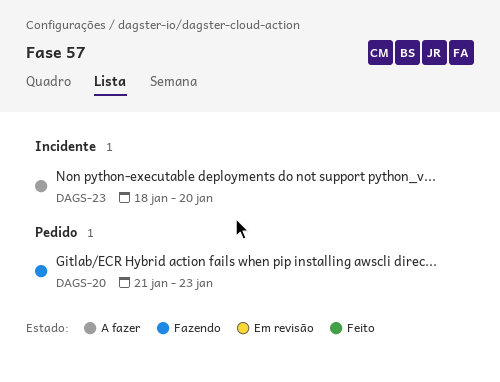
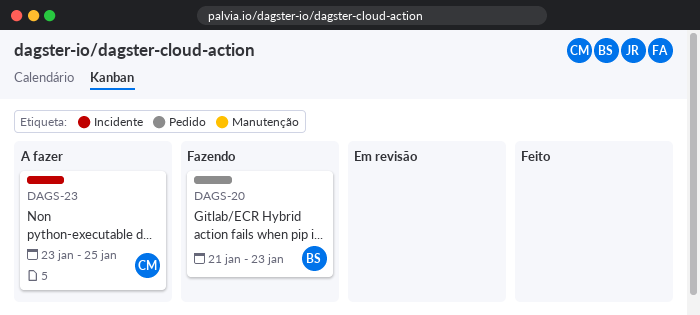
DAGS-23, start: Jan 18 -> Jan 23
DAGS-23, due: Jan 20 -> Jan 25

